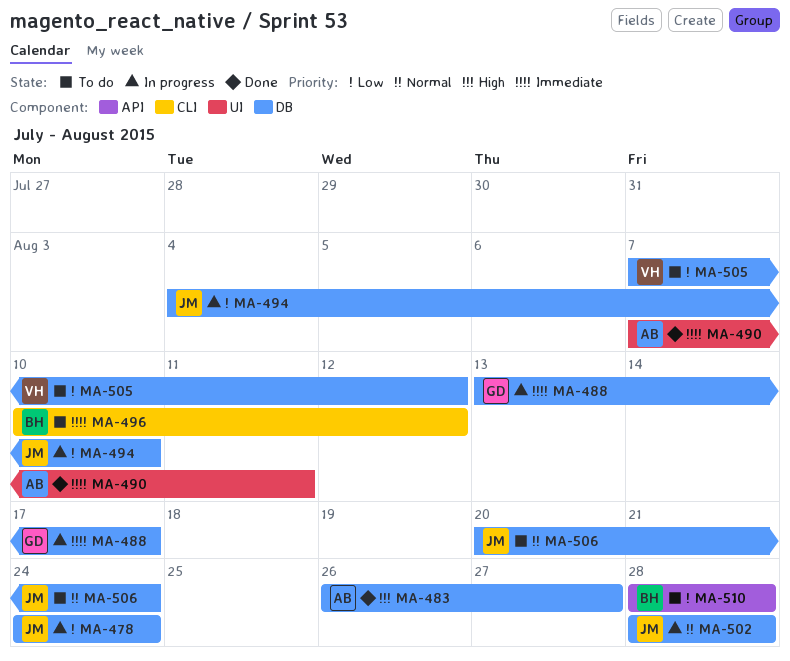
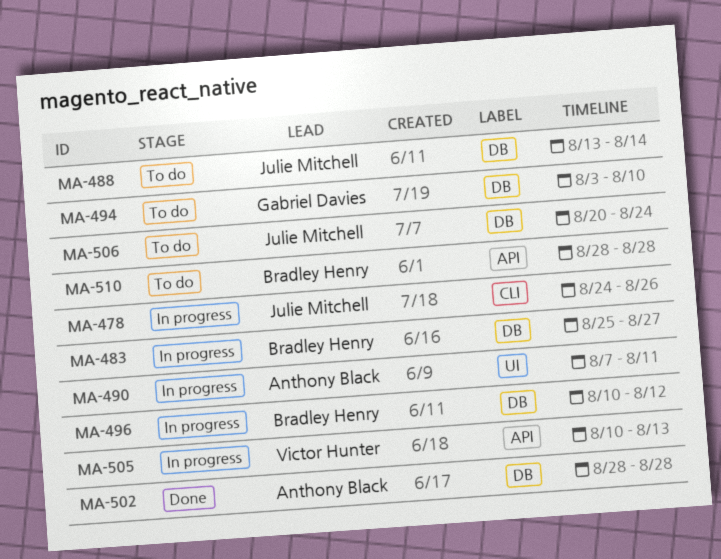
MA-478, label: DB -> CLI
MA-478, due: Aug 24 -> Aug 26
MA-483, status: Done -> In progress
MA-483, owner: Anthony Black -> Bradley Henry
MA-483, start: Aug 26 -> Aug 25
MA-488, status: In progress -> To do
MA-488, owner: Gabriel Davies -> Julie Mitchell
MA-488, due: Aug 17 -> Aug 14
MA-490, status: Done -> In progress
MA-494, status: In progress -> To do
MA-494, owner: Julie Mitchell -> Gabriel Davies
MA-494, start: Aug 4 -> Aug 3
MA-496, status: To do -> In progress
MA-496, label: CLI -> DB
MA-502, status: In progress -> Done
MA-502, owner: Julie Mitchell -> Anthony Black
MA-505, status: To do -> In progress
MA-505, label: DB -> API
MA-505, start: Aug 7 -> Aug 10
MA-505, due: Aug 12 -> Aug 13

